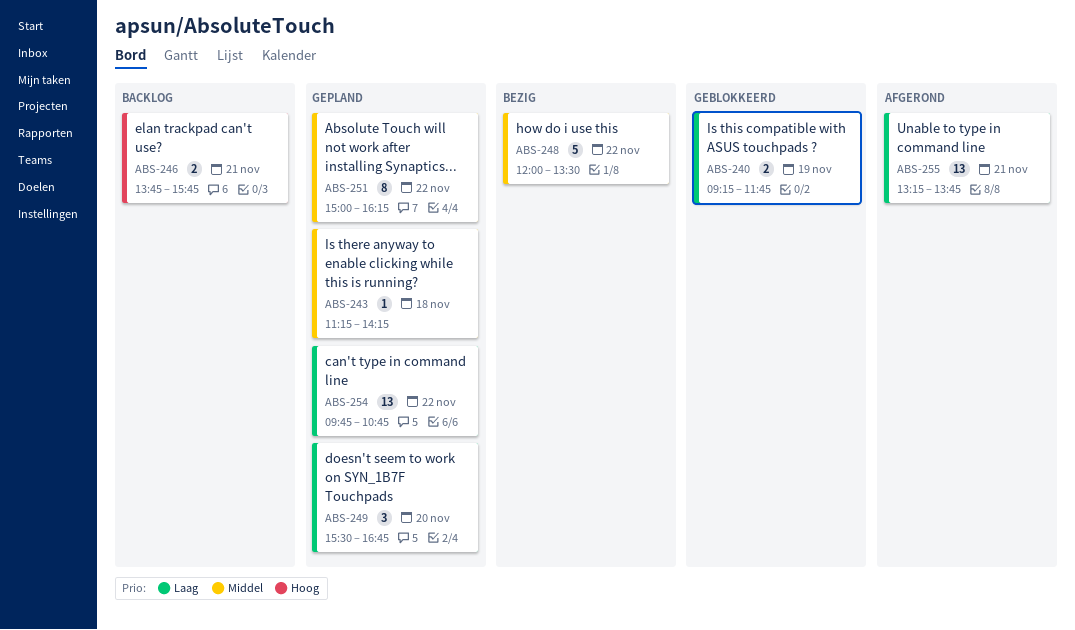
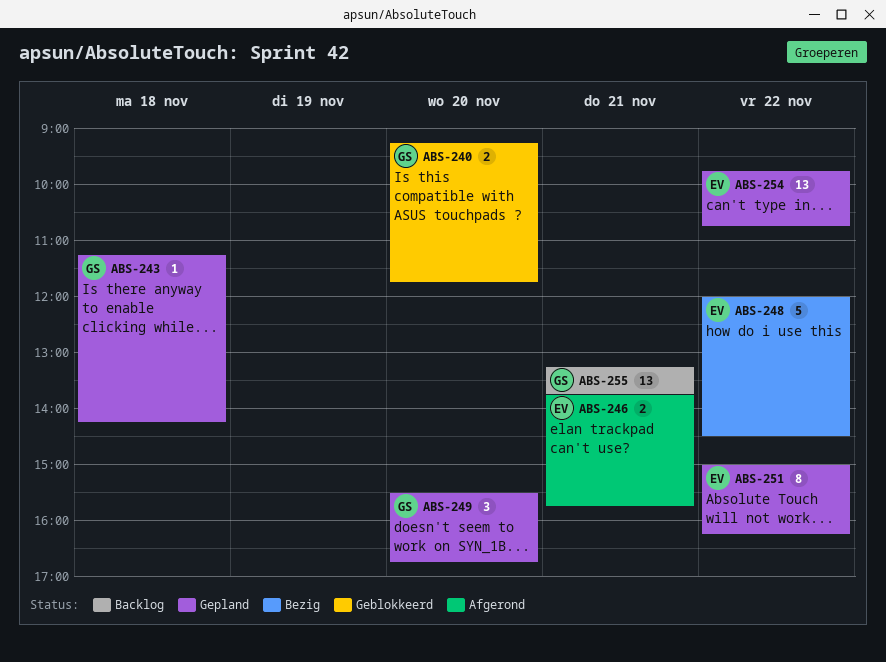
ABS-240, day: Nov 19 -> Nov 20
ABS-246, status: Backlog -> Afgerond
ABS-248, ends: 13:30 -> 14:30
ABS-255, status: Afgerond -> Backlog

